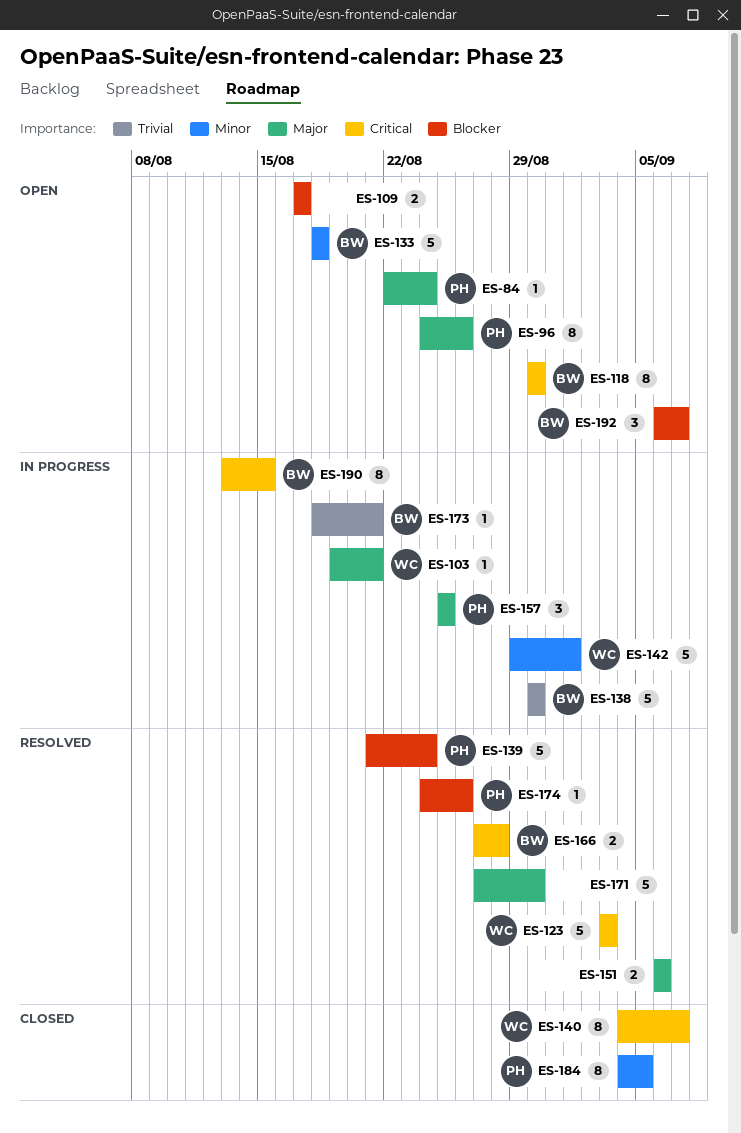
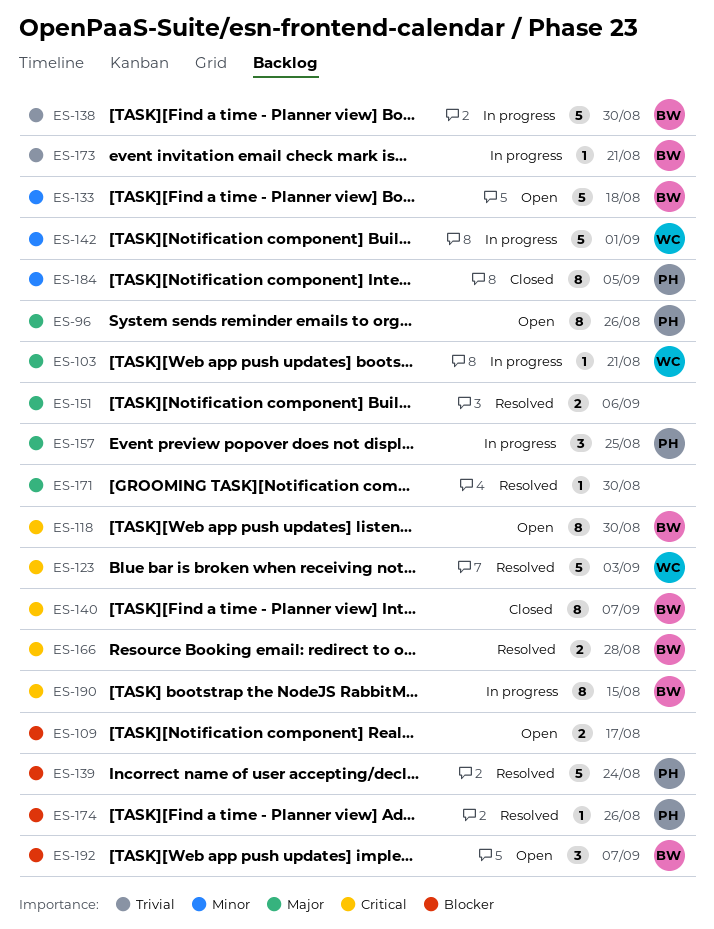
ES-84: present -> none
ES-140, owner: WC -> BW
ES-171, estimate: 5 -> 1

